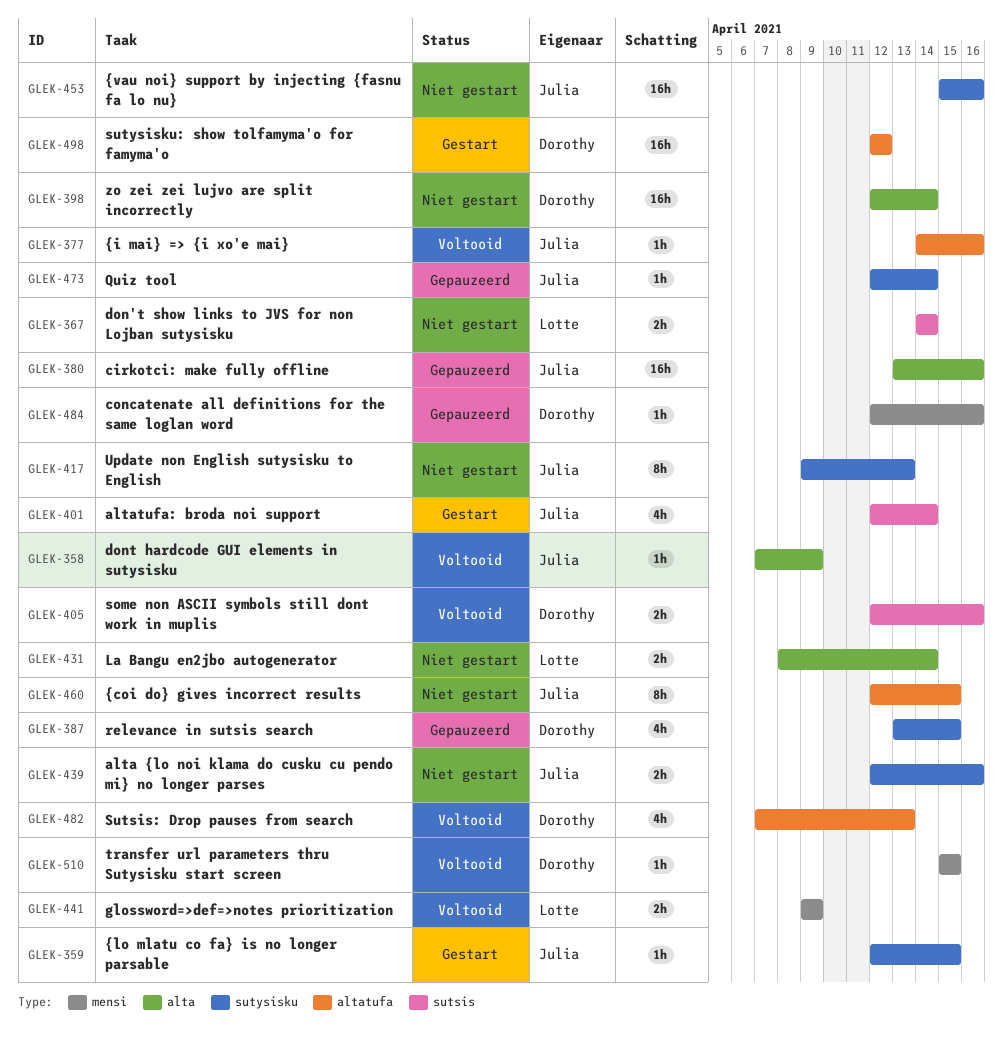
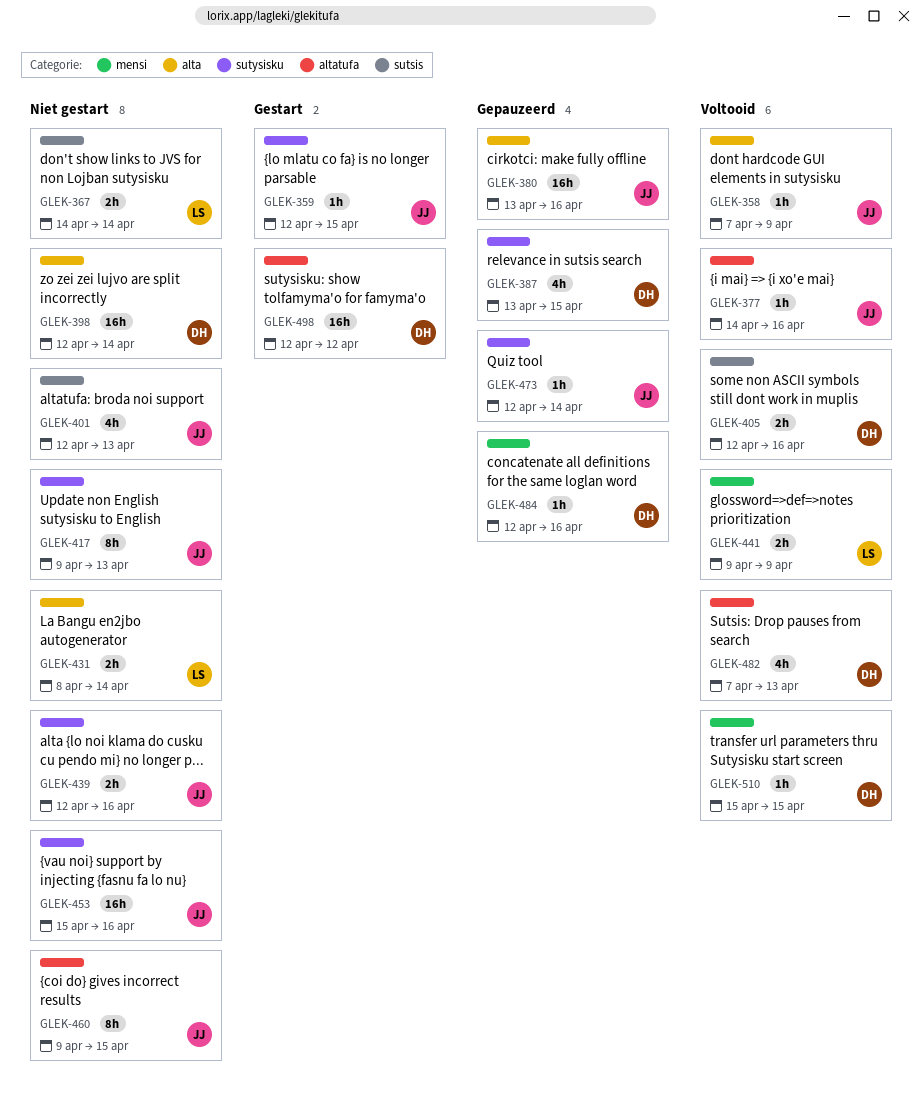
GLEK-401, status: Gestart -> Niet gestart
GLEK-401, due: Apr 14 -> Apr 13
GLEK-460, start: Apr 12 -> Apr 9

